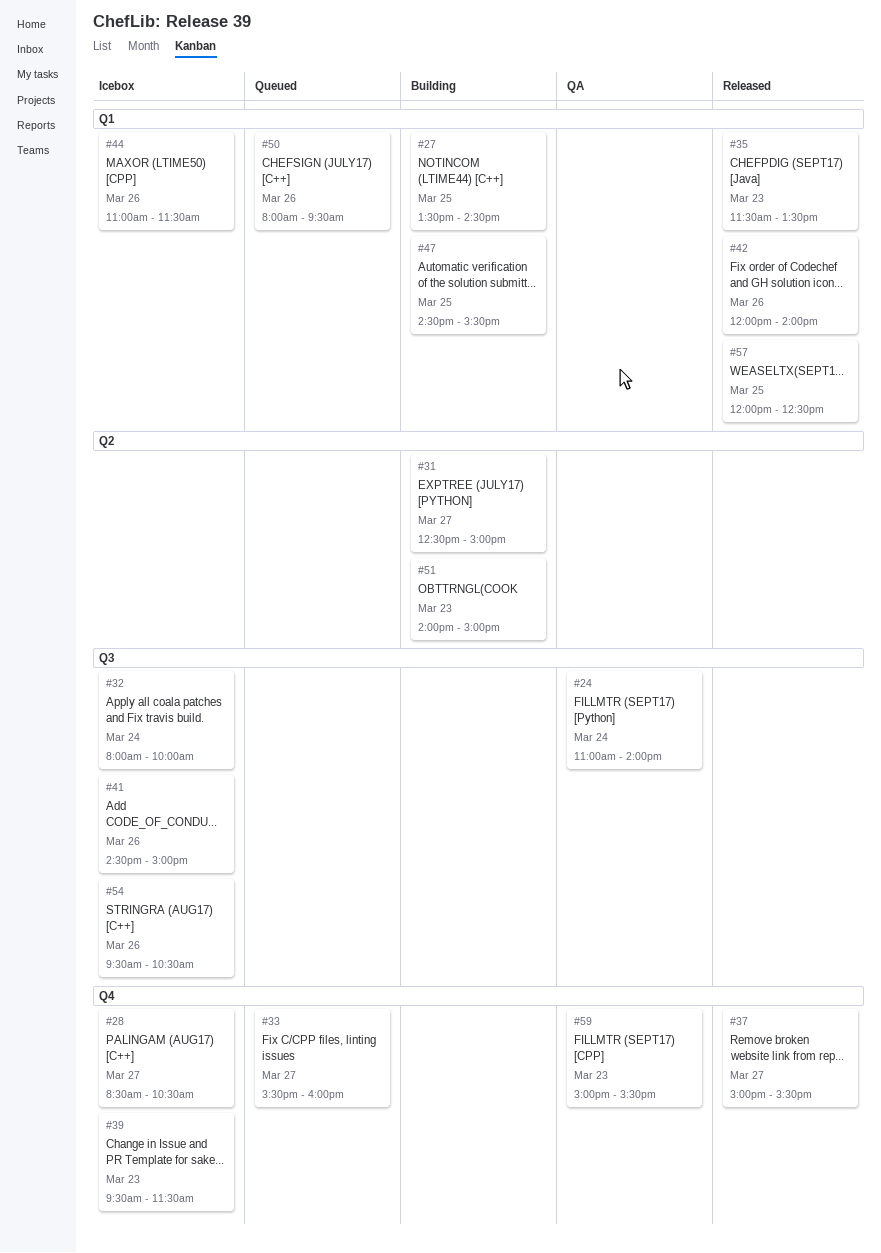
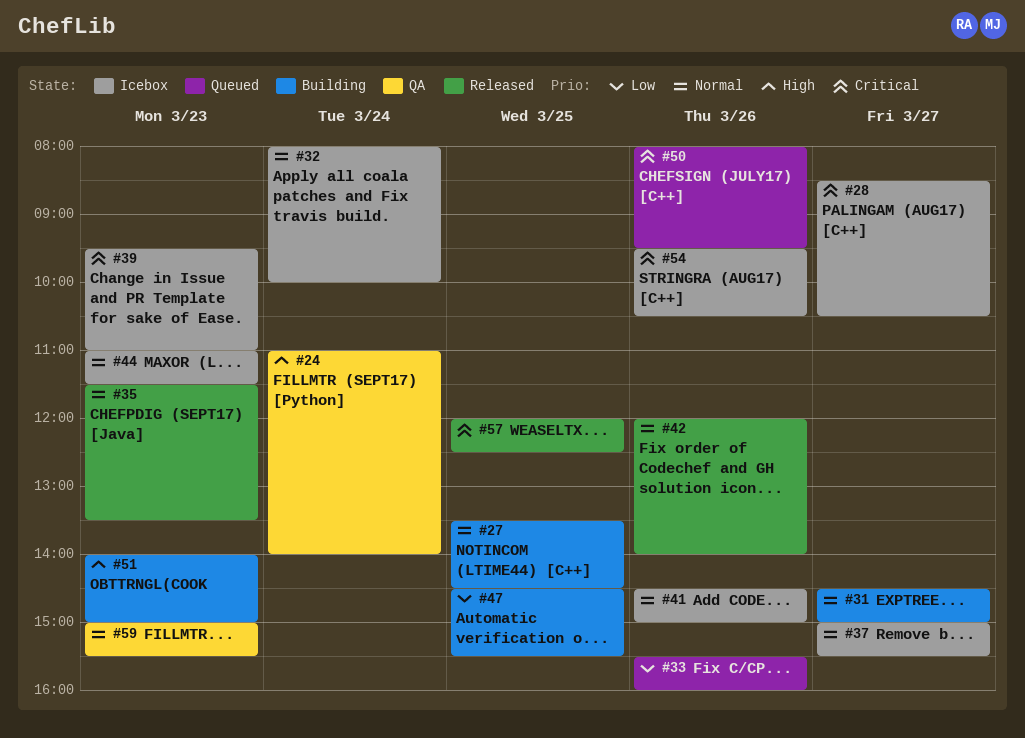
#31, begins: 12:30 -> 14:30
#33, day: Mar 27 -> Mar 26
#37, status: Released -> Icebox
#39, ends: 11:30 -> 11:00
#44, day: Mar 26 -> Mar 23

